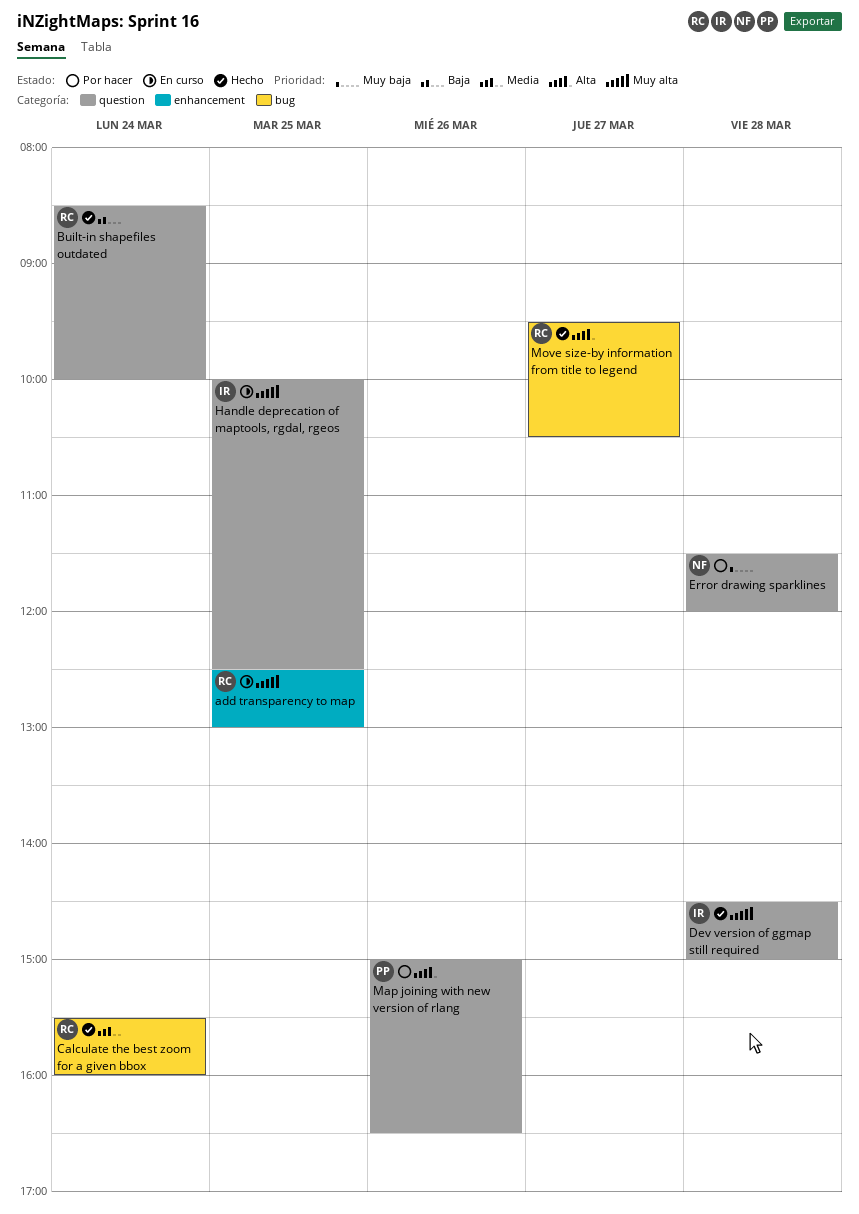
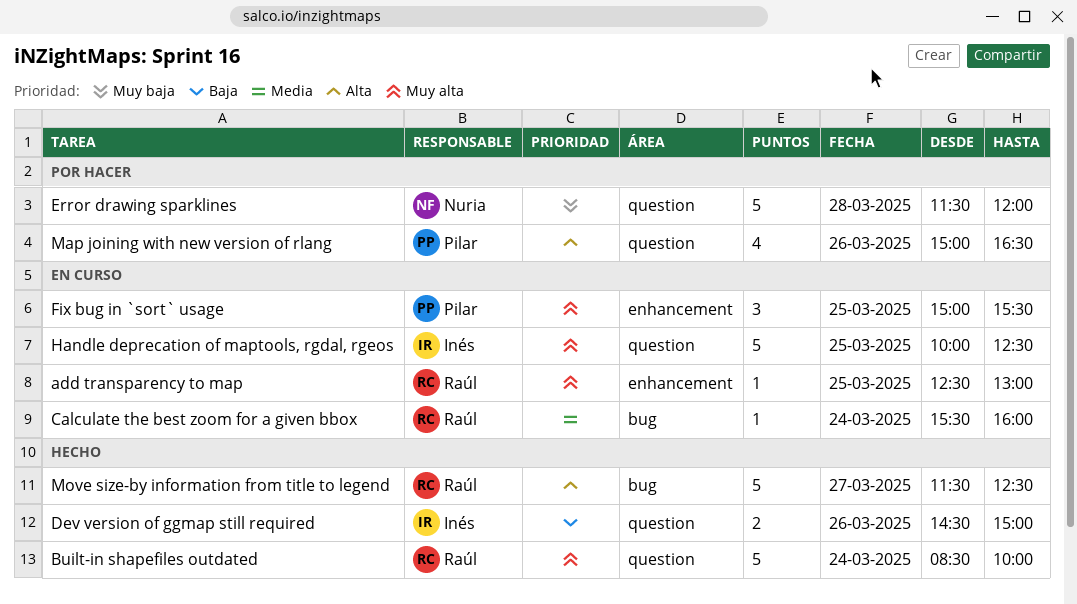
Built-in shapefiles outdated, priority: Baja -> Muy alta
Calculate the best zoom for a given bbox, status: Hecho -> En curso
Dev version of ggmap still required, priority: Muy alta -> Baja
Dev version of ggmap still required, day: Mar 28 -> Mar 26
Fix bug in `sort` usage: none -> present
Move size-by information from title to legend, begins: 09:30 -> 11:30
Move size-by information from title to legend, ends: 10:30 -> 12:30

